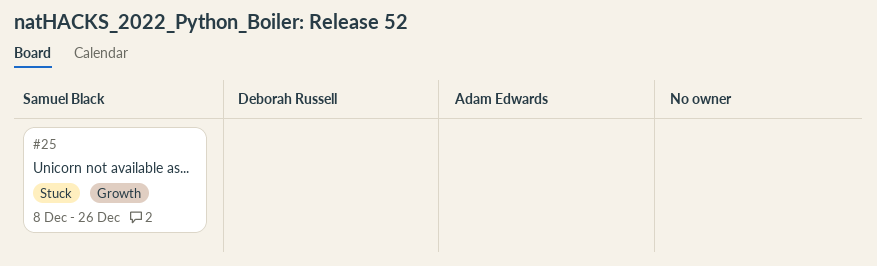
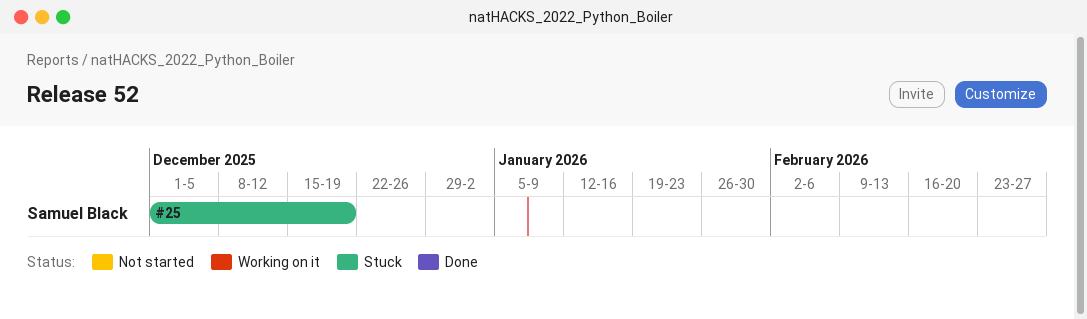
#25, start: Dec 8 -> Dec 1
#25, due: Dec 26 -> Dec 19

